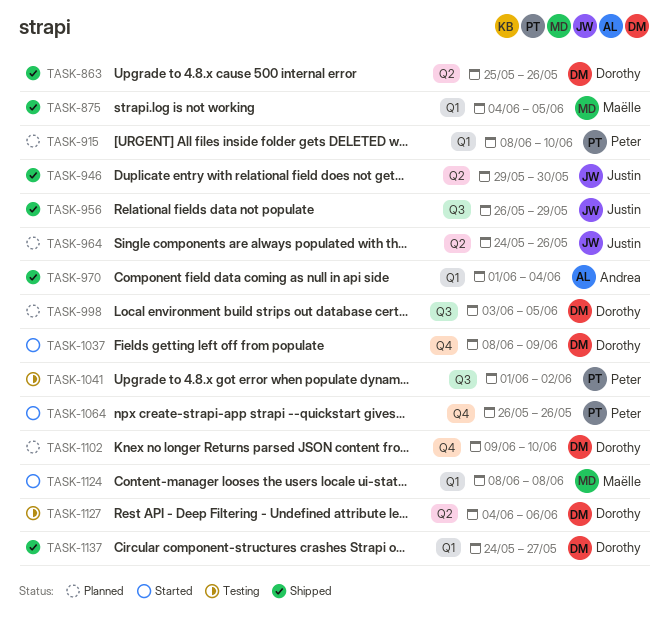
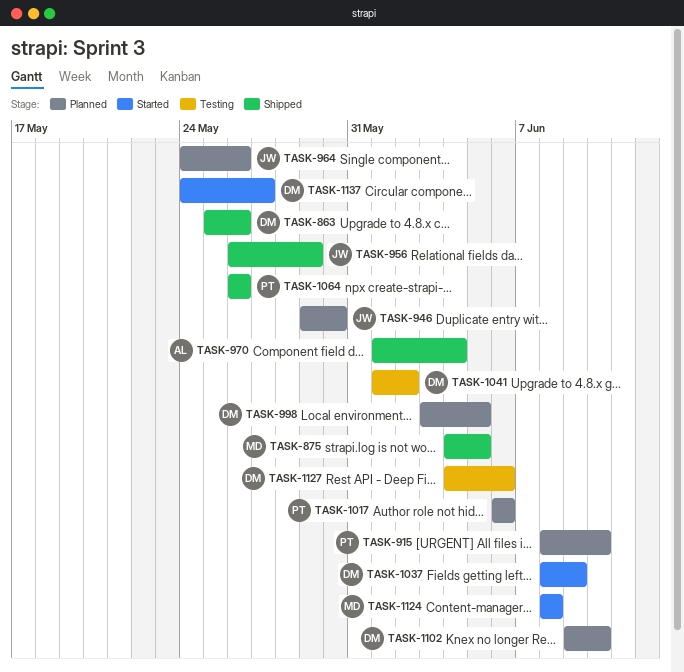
TASK-946, status: Shipped -> Planned
TASK-1017: none -> present
TASK-1041, owner: Peter -> Dorothy
TASK-1064, status: Started -> Shipped
TASK-1137, status: Shipped -> Started

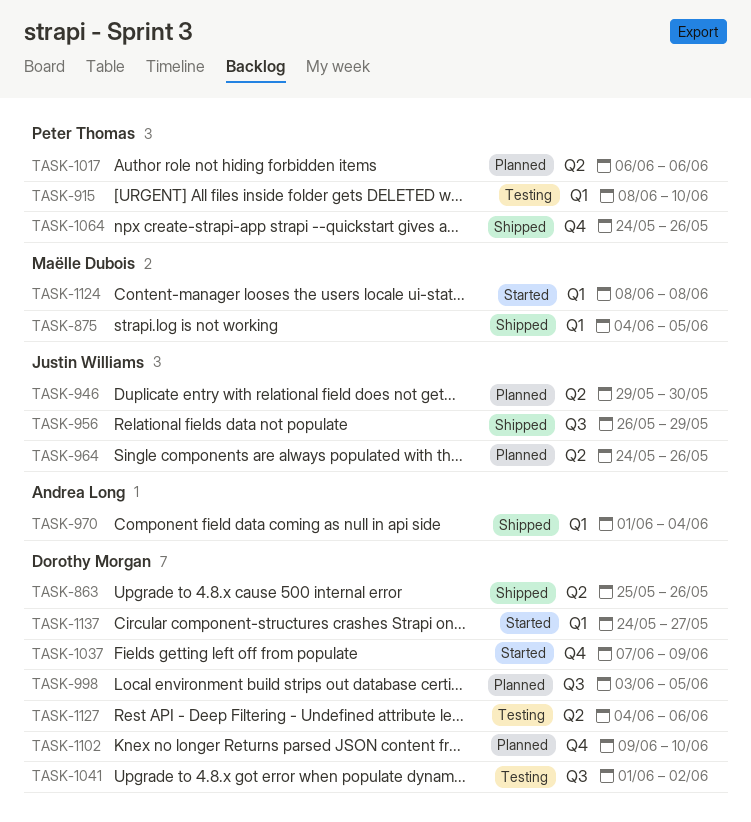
TASK-915, status: Planned -> Testing
TASK-1037, start: Jun 8 -> Jun 7
TASK-1064, start: May 26 -> May 24

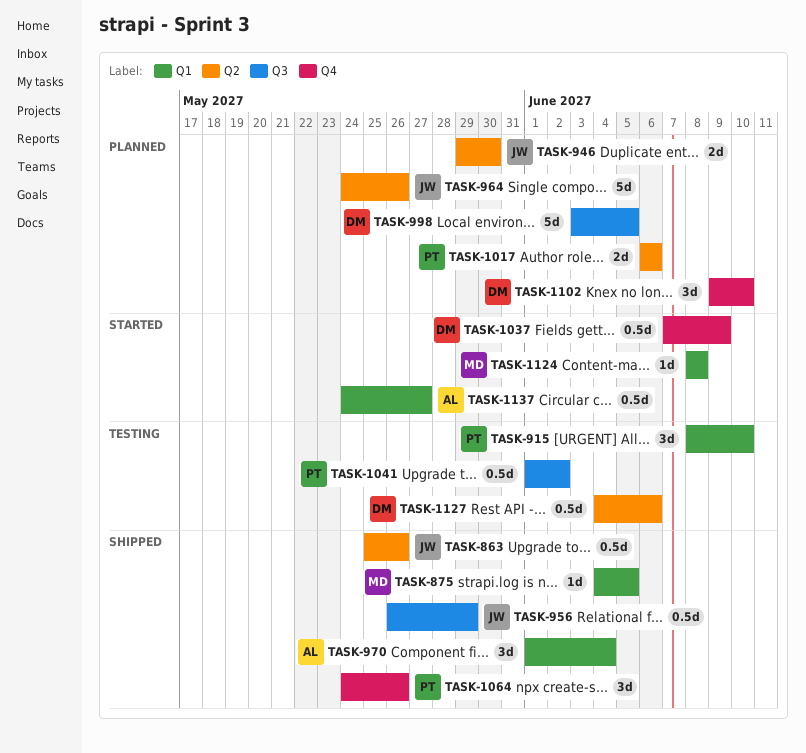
TASK-863, owner: Dorothy Morgan -> Justin Williams
TASK-1041, owner: Dorothy Morgan -> Peter Thomas
TASK-1137, owner: Dorothy Morgan -> Andrea Long

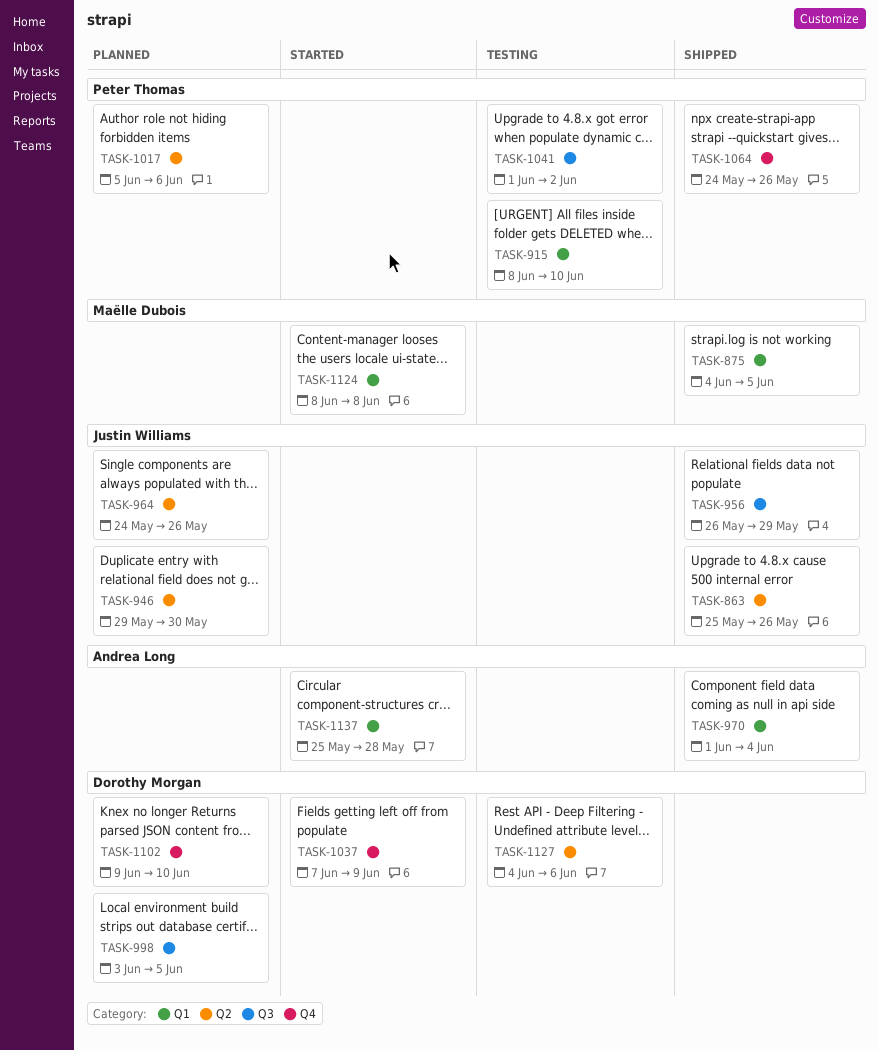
TASK-1017, start: Jun 6 -> Jun 5
TASK-1137, start: May 24 -> May 25
TASK-1137, due: May 27 -> May 28

